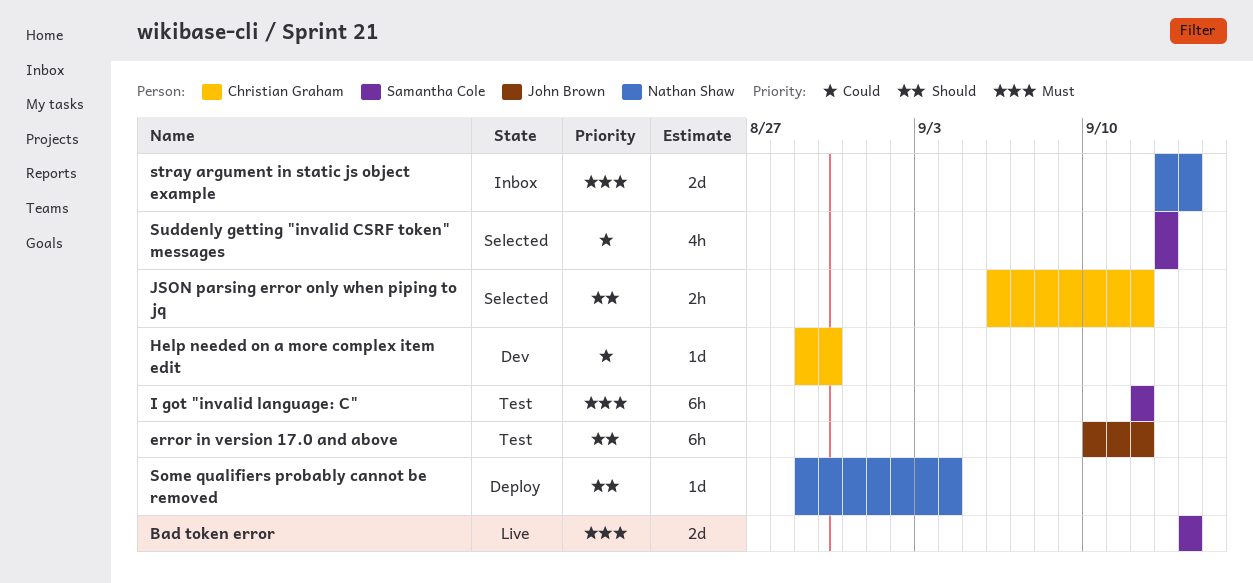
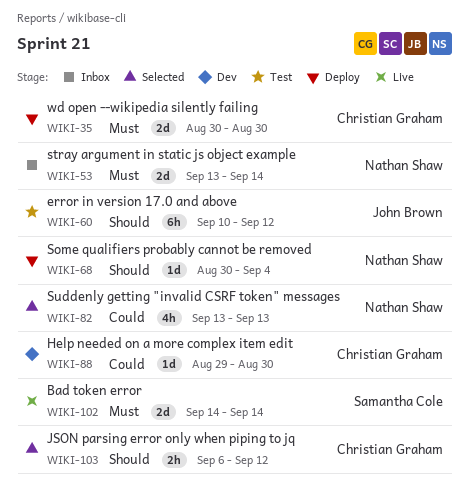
I got "invalid language: C": present -> none
Some qualifiers probably cannot be removed, start: Aug 29 -> Aug 30
Suddenly getting "invalid CSRF token" messages, owner: Samantha Cole -> Nathan Shaw
wd open --wikipedia silently failing: none -> present

